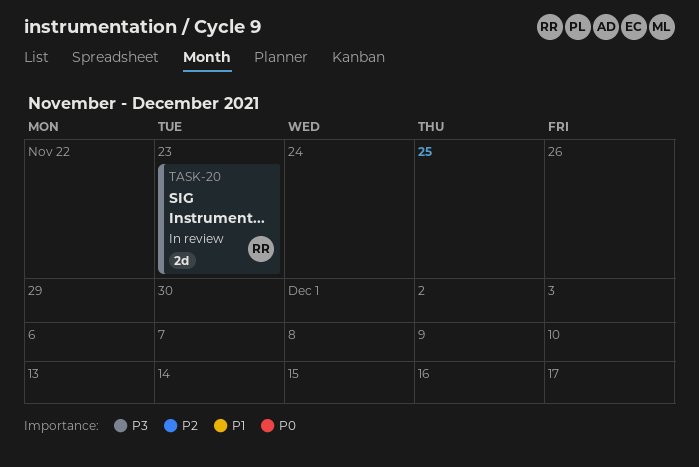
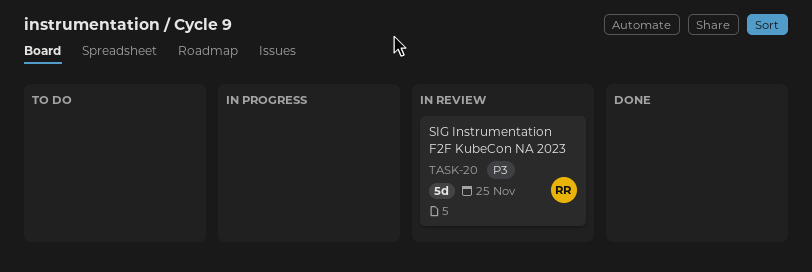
TASK-20, estimate: 2d -> 5d
TASK-20, due: Nov 23 -> Nov 25

